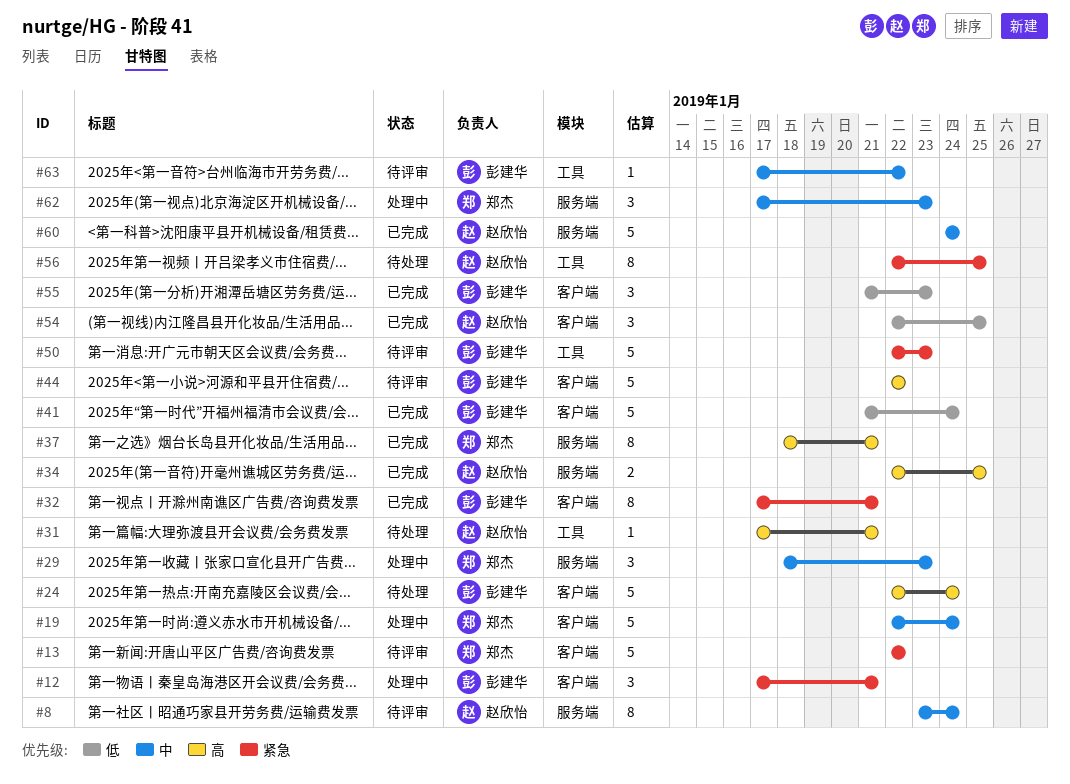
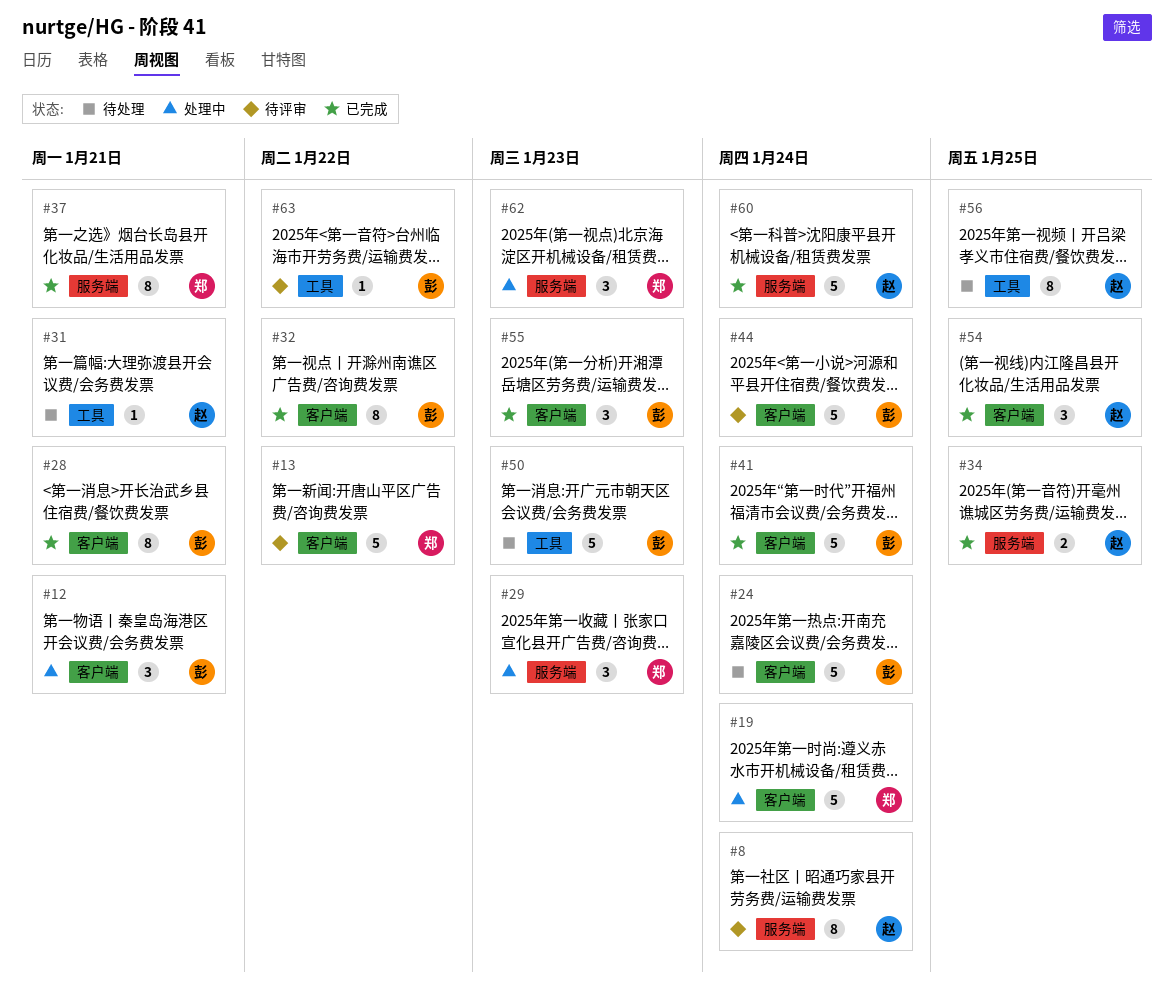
#28: none -> present
#32, due: Jan 21 -> Jan 22
#44, due: Jan 22 -> Jan 24
#50, status: 待评审 -> 待处理

